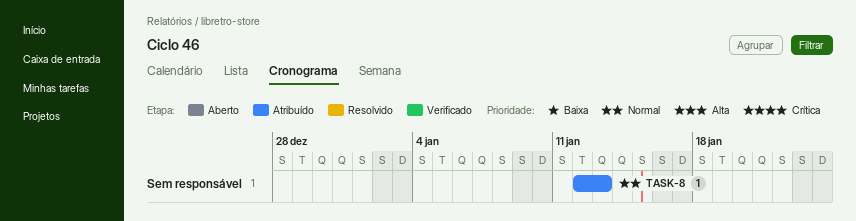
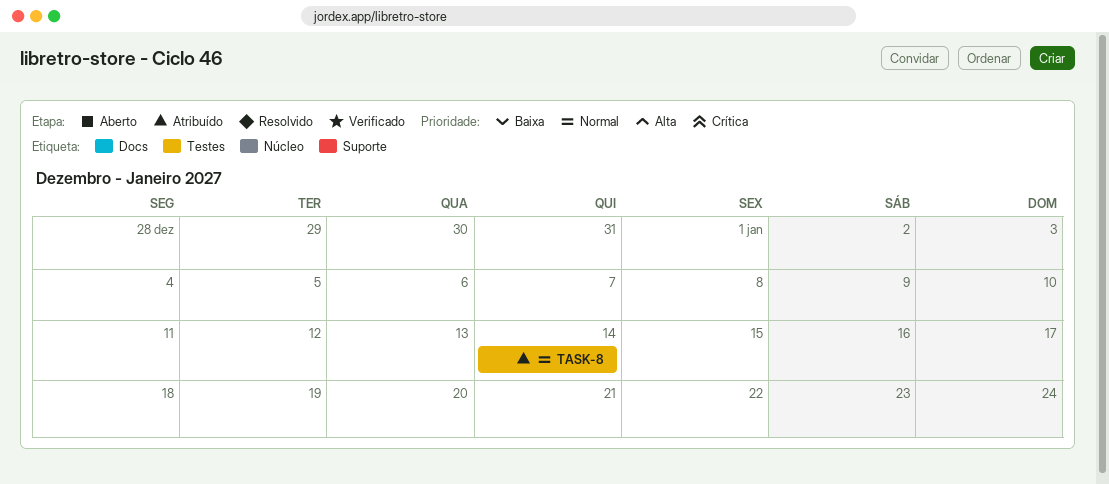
TASK-8, start: Jan 12 -> Jan 14
TASK-8, due: Jan 13 -> Jan 14

